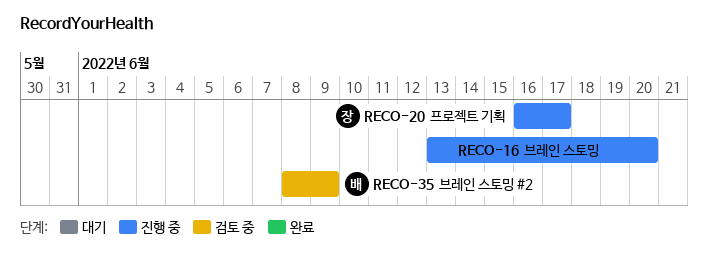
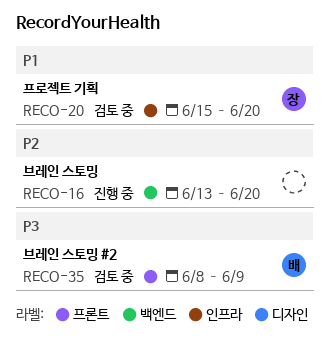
RECO-20, status: 진행 중 -> 검토 중
RECO-20, start: Jun 16 -> Jun 15
RECO-20, due: Jun 17 -> Jun 20

